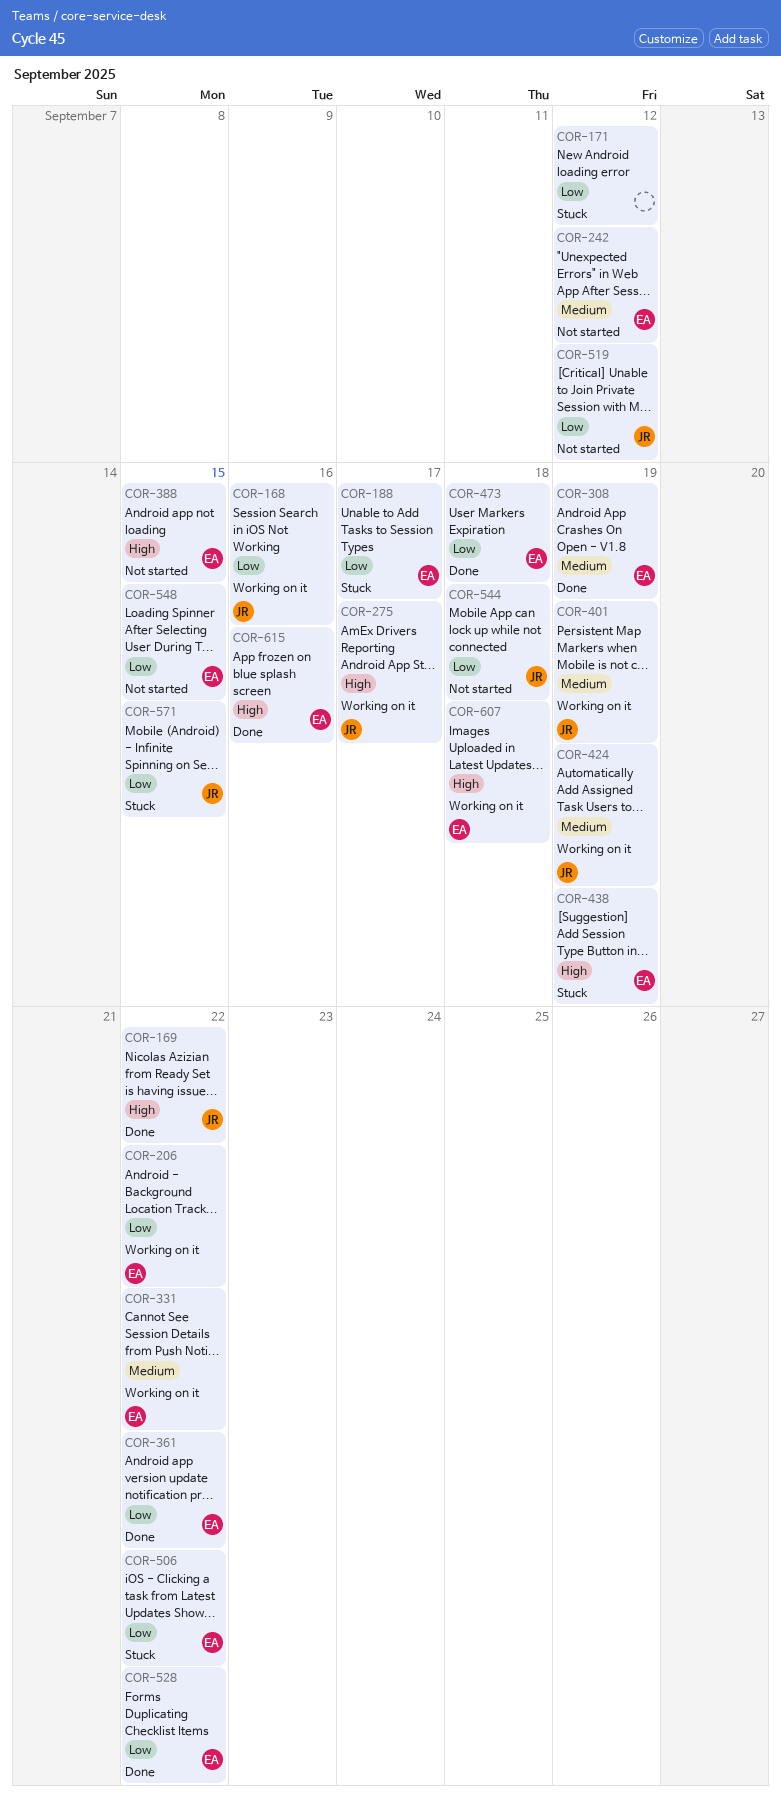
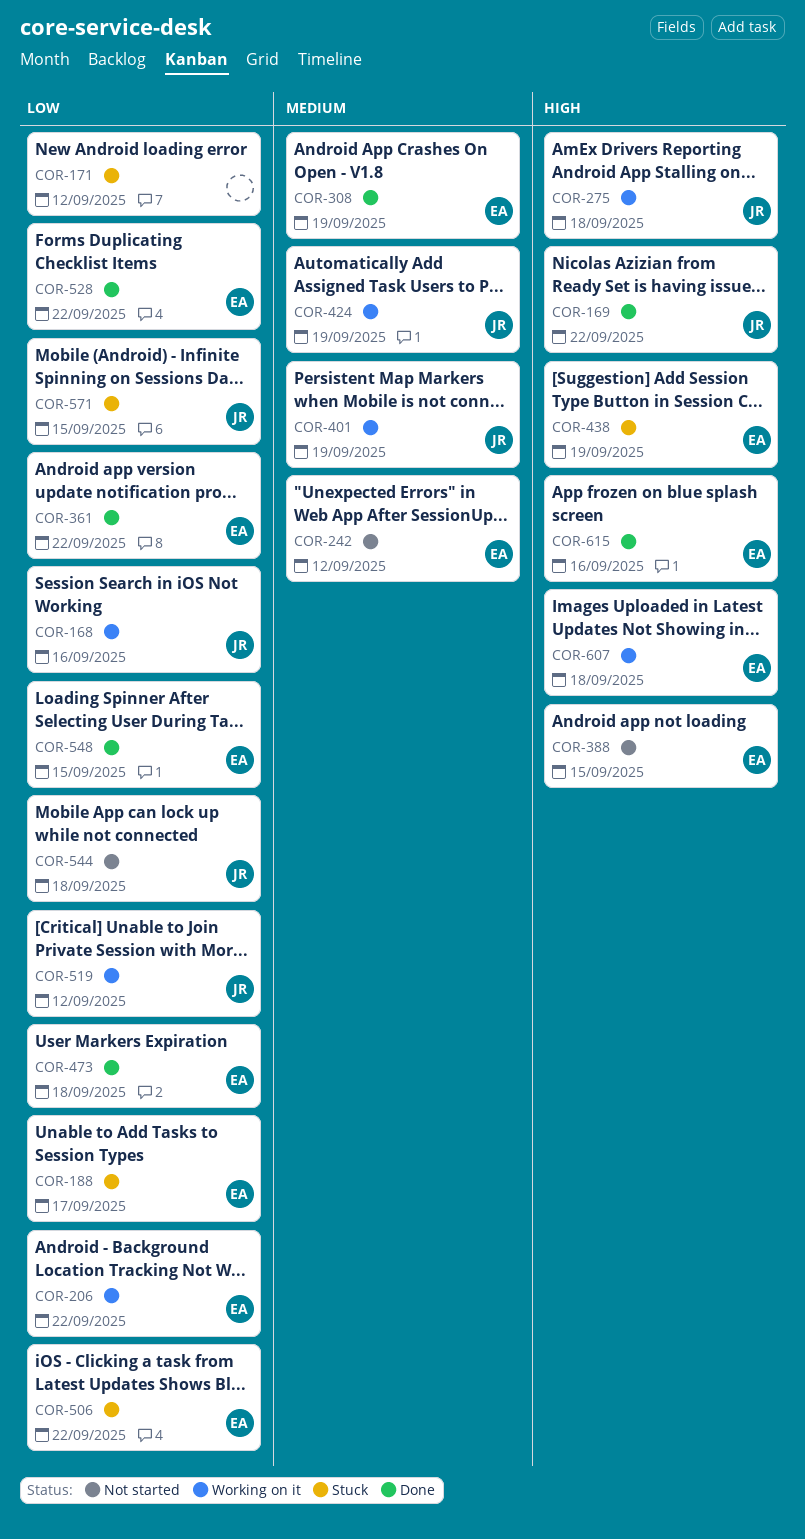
COR-275, due: Sep 17 -> Sep 18
COR-331: present -> none
COR-519, status: Not started -> Working on it
COR-548, status: Not started -> Done

